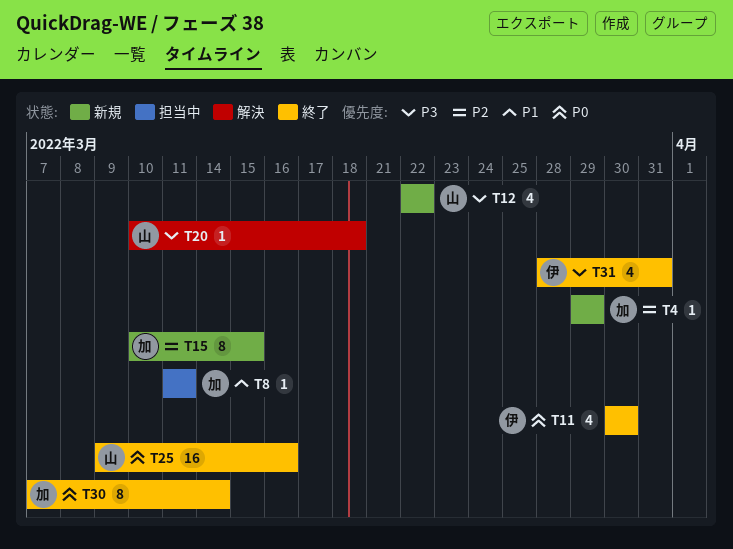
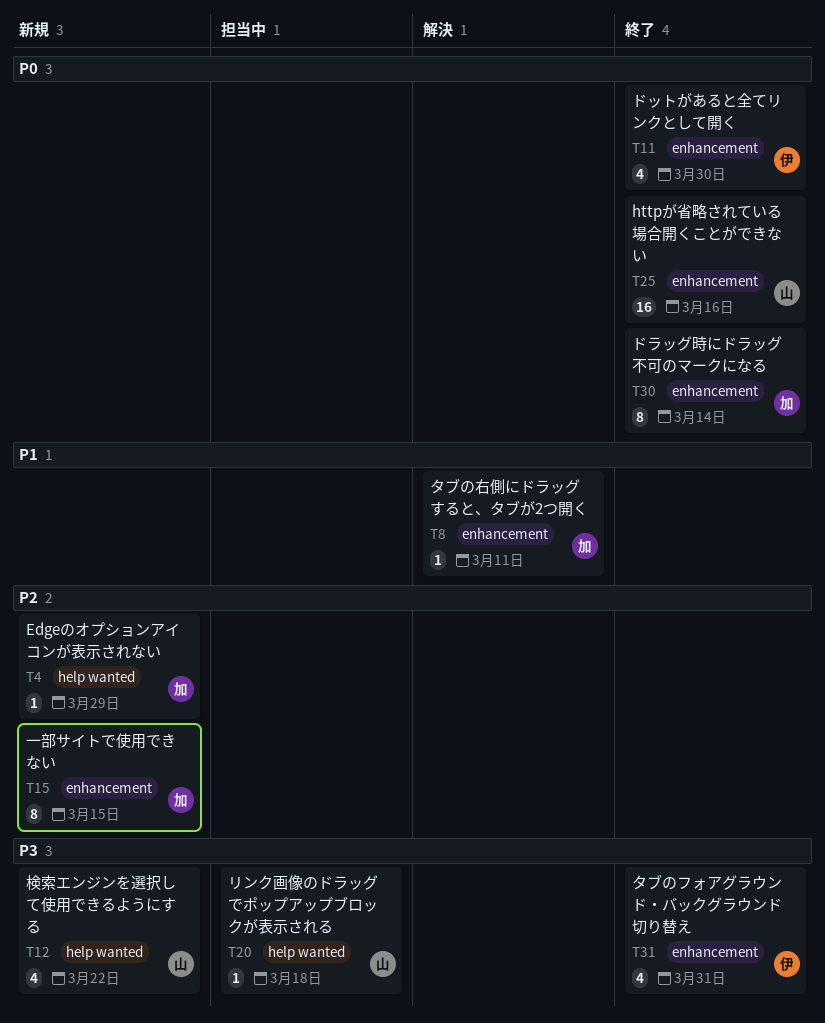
T8, status: 担当中 -> 解決
T20, status: 解決 -> 担当中

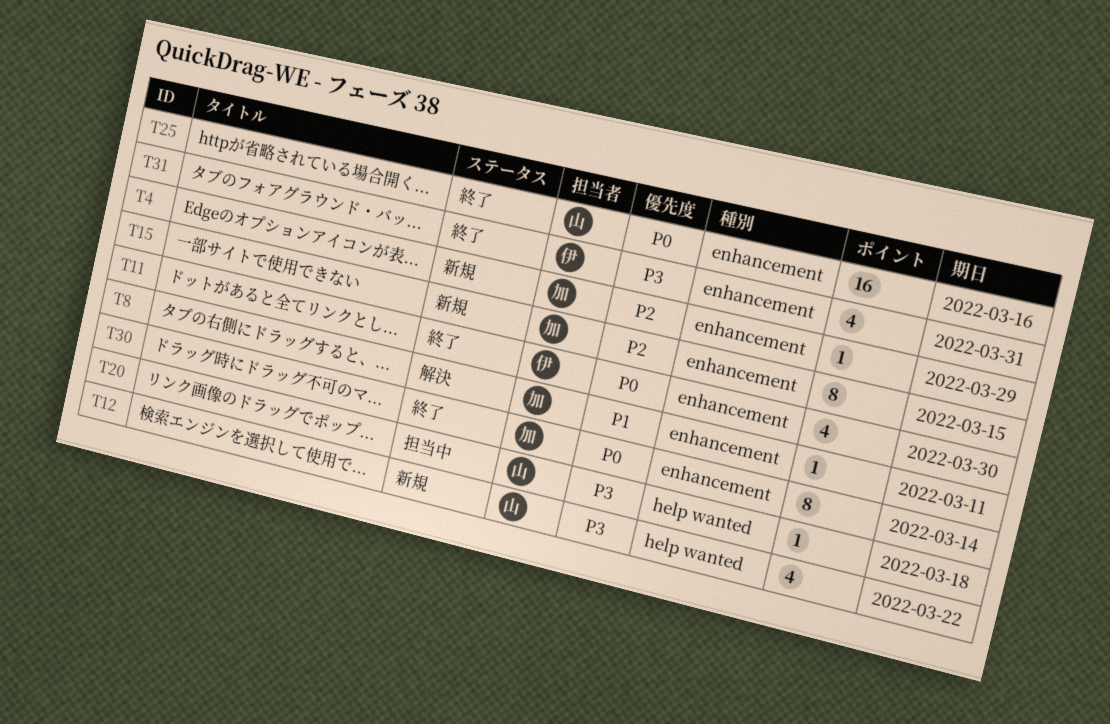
T4, label: help wanted -> enhancement

